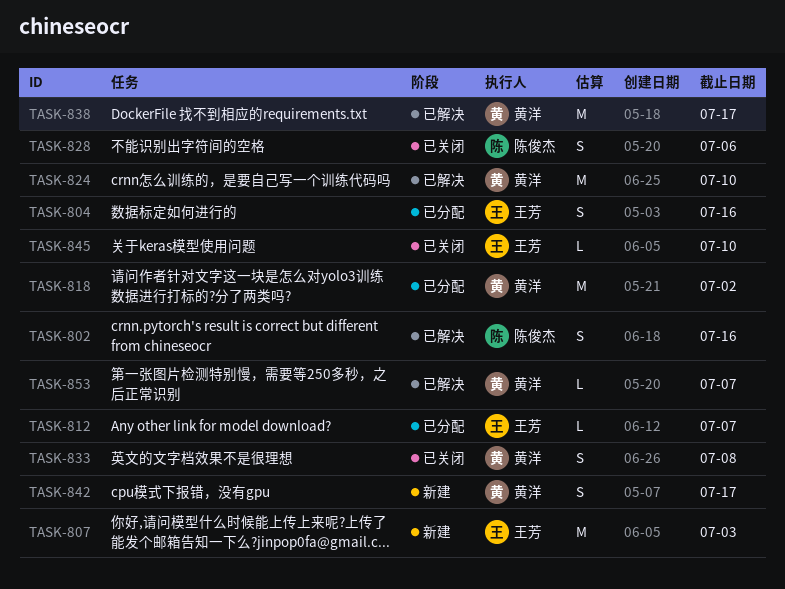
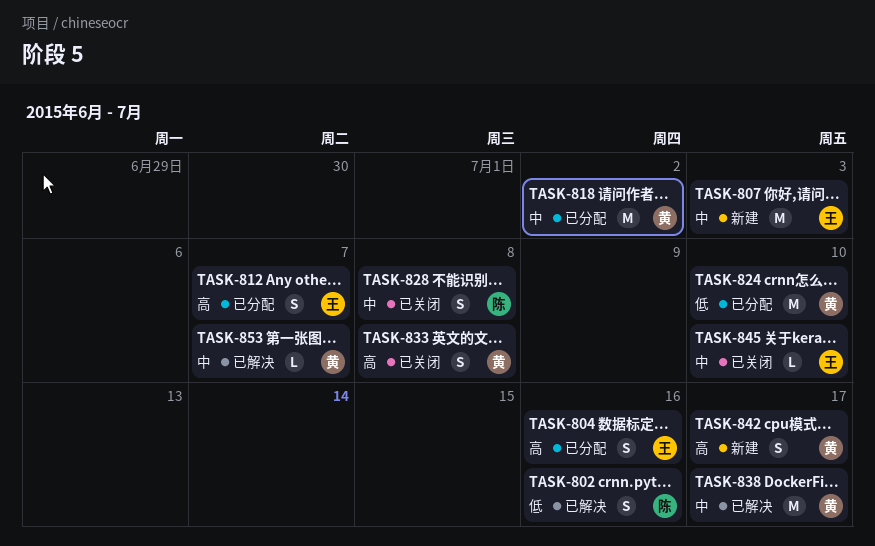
TASK-812, estimate: L -> S
TASK-824, status: 已解决 -> 已分配
TASK-828, due: Jul 6 -> Jul 8

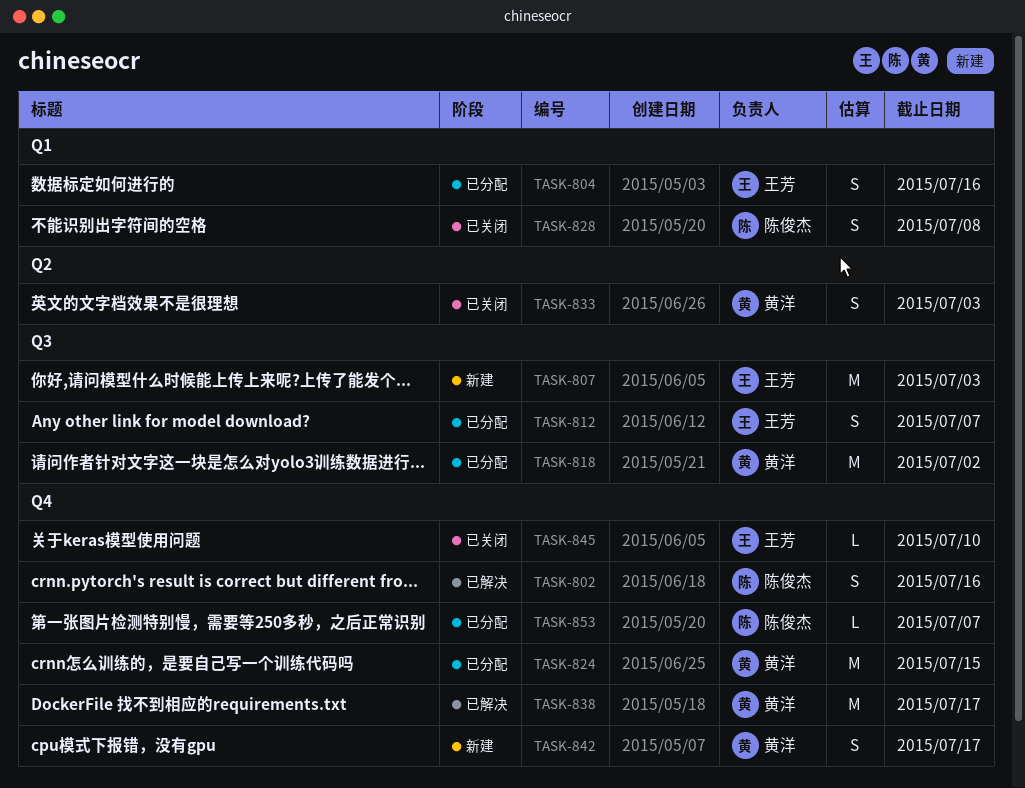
TASK-824, due: Jul 10 -> Jul 15
TASK-833, due: Jul 8 -> Jul 3
TASK-853, status: 已解决 -> 已分配
TASK-853, owner: 黄洋 -> 陈俊杰

